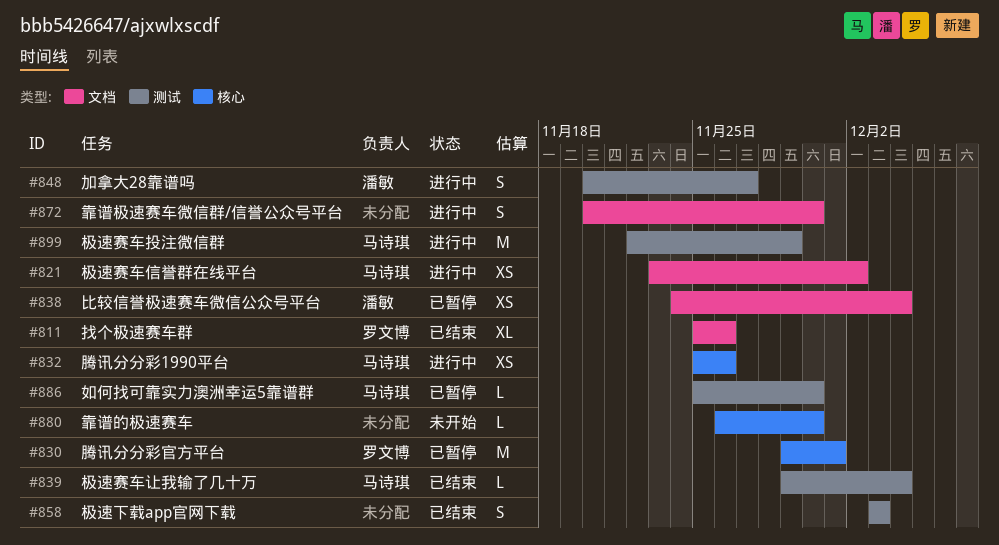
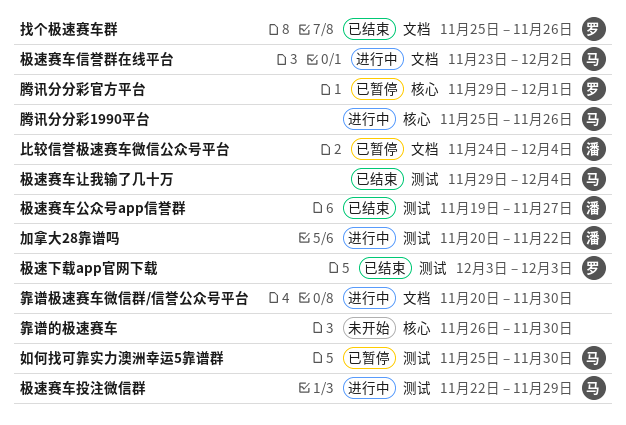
加拿大28靠谱吗, due: Nov 27 -> Nov 22
极速下载app官网下载, owner: none -> 罗文博
极速赛车公众号app信誉群: none -> present

